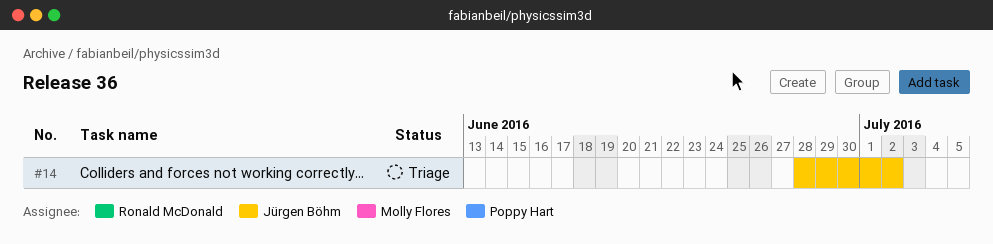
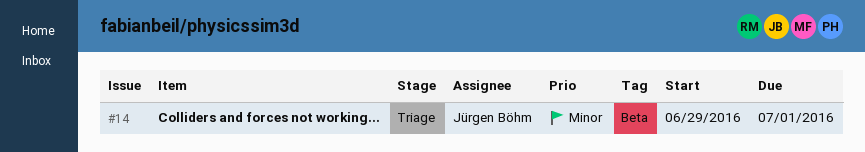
#14, start: Jun 28 -> Jun 29
#14, due: Jul 2 -> Jul 1

